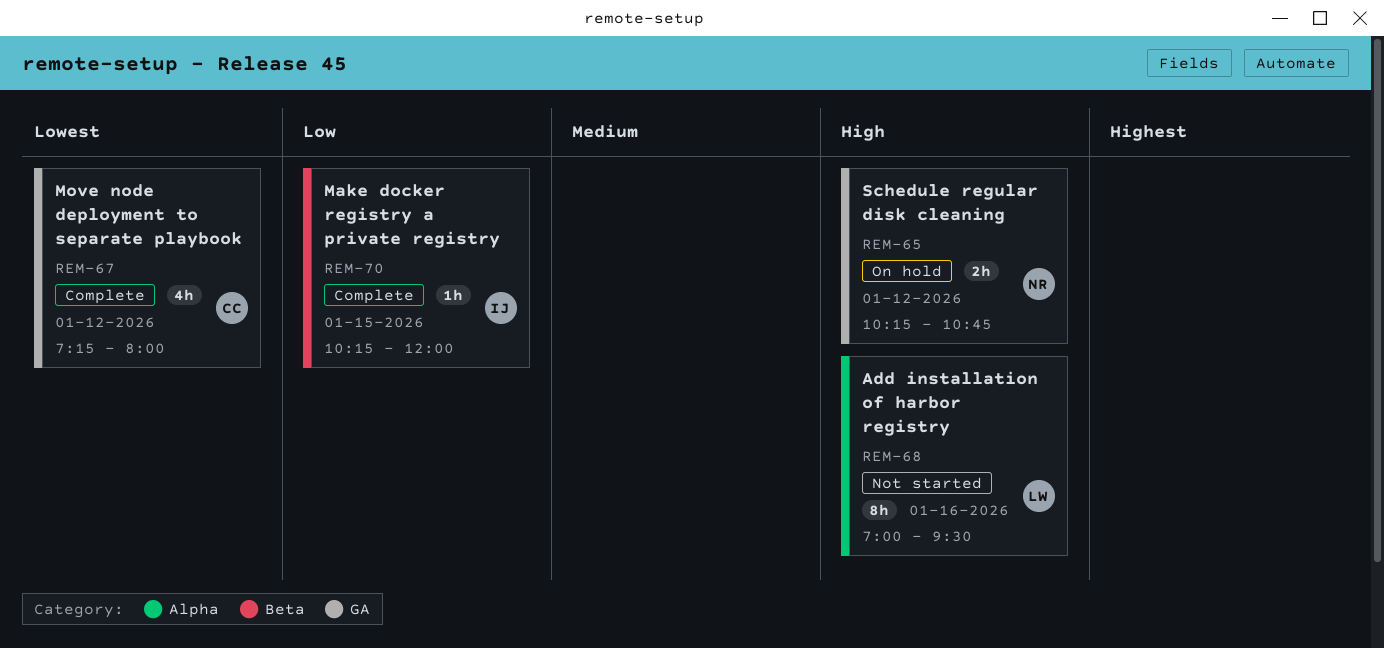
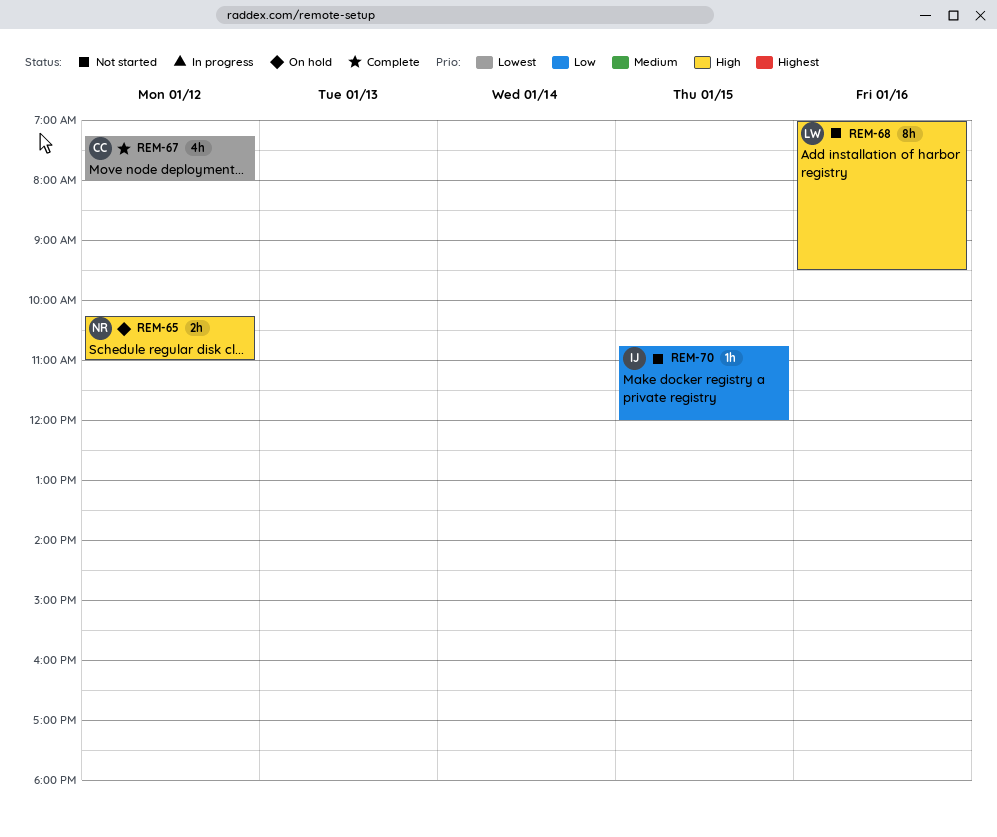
REM-65, ends: 10:45 -> 11:00
REM-70, status: Complete -> Not started
REM-70, begins: 10:15 -> 10:45

